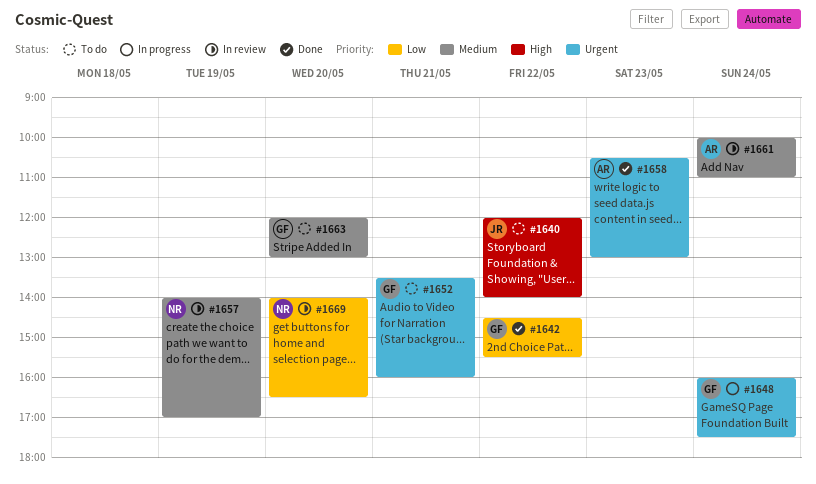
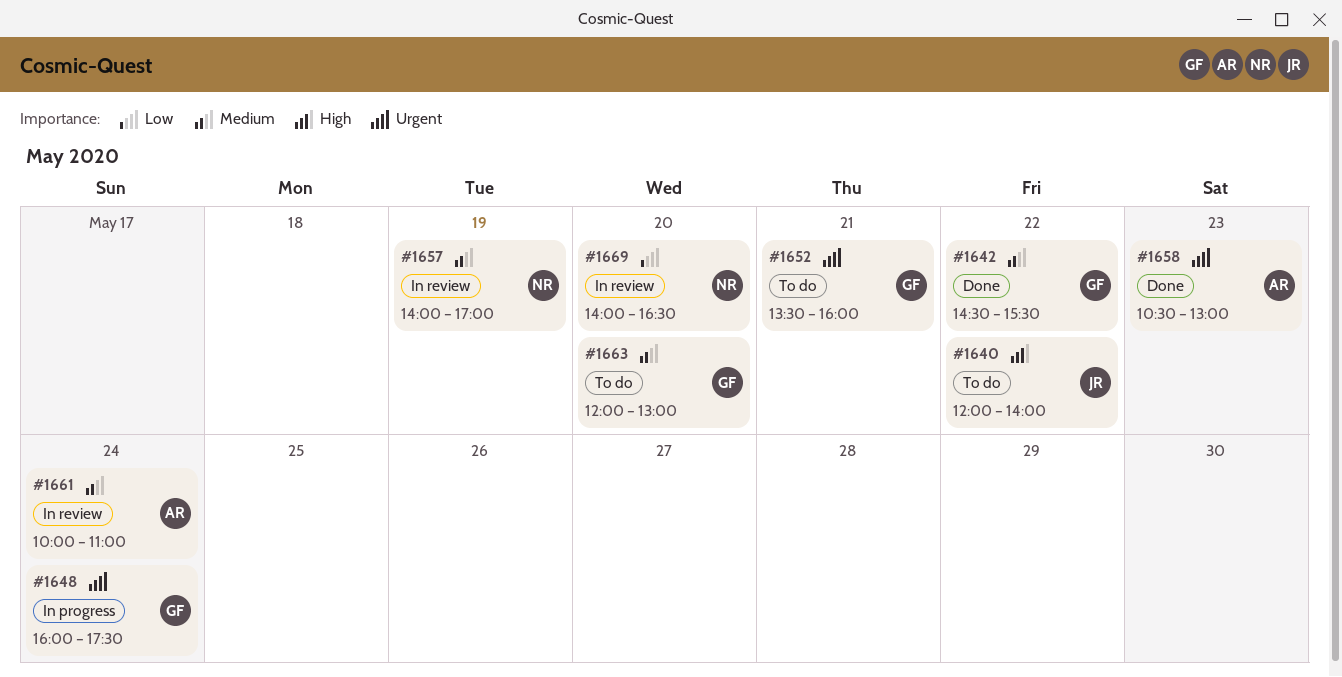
#1642, priority: Low -> Medium

